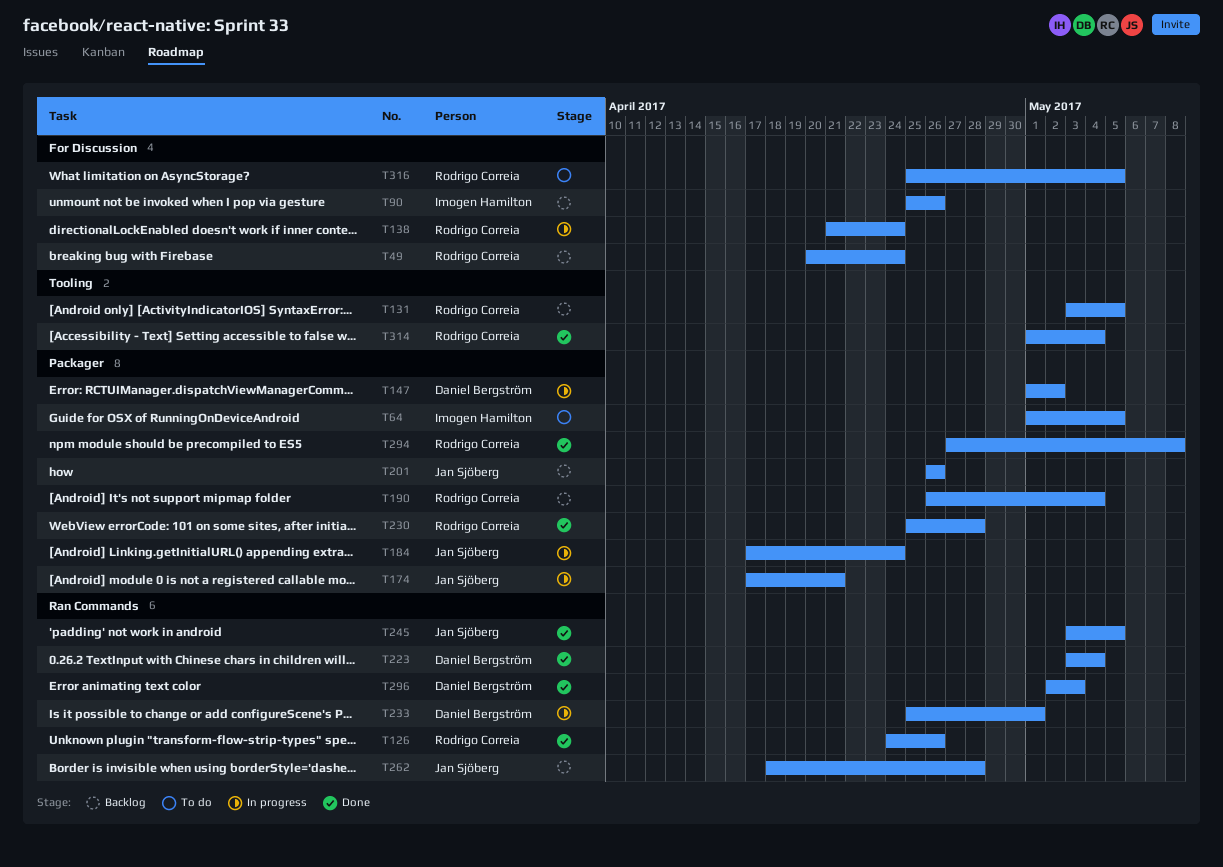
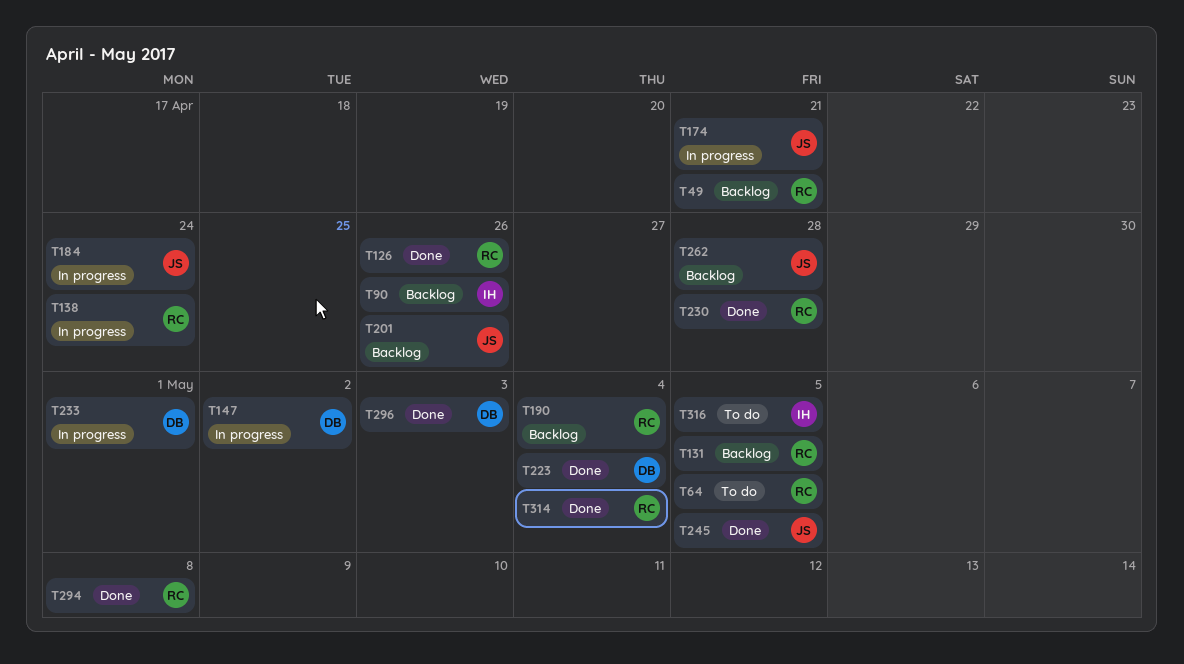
T49, due: Apr 24 -> Apr 21
T64, owner: Imogen Hamilton -> Rodrigo Correia
T316, owner: Rodrigo Correia -> Imogen Hamilton

